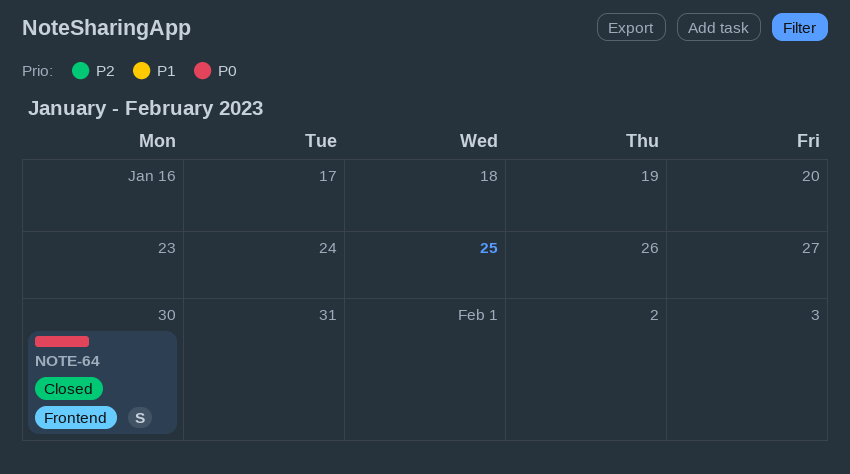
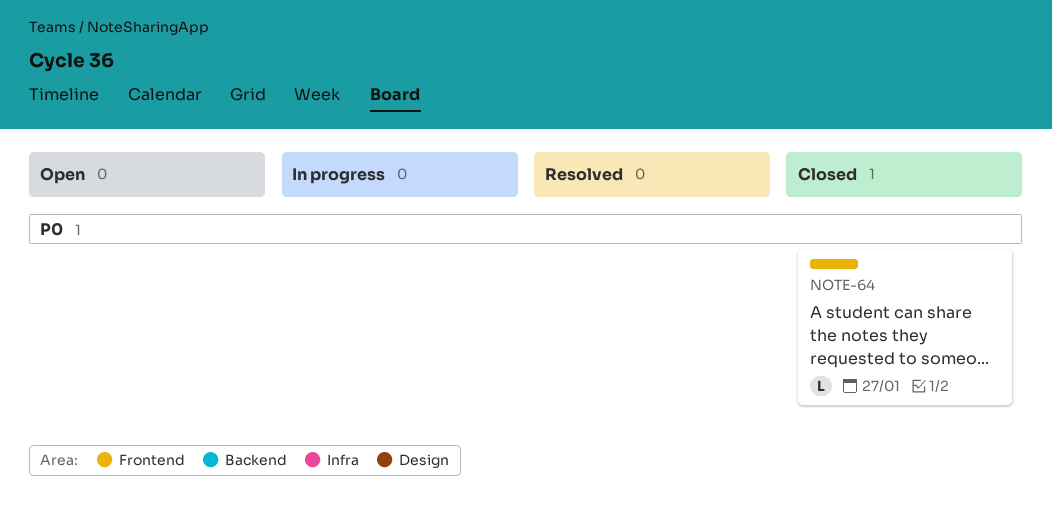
NOTE-64, estimate: S -> L
NOTE-64, due: Jan 30 -> Jan 27

